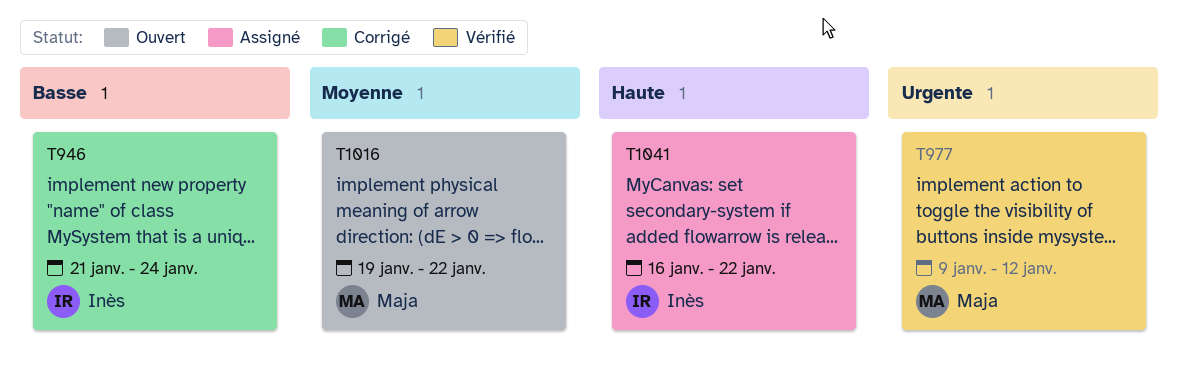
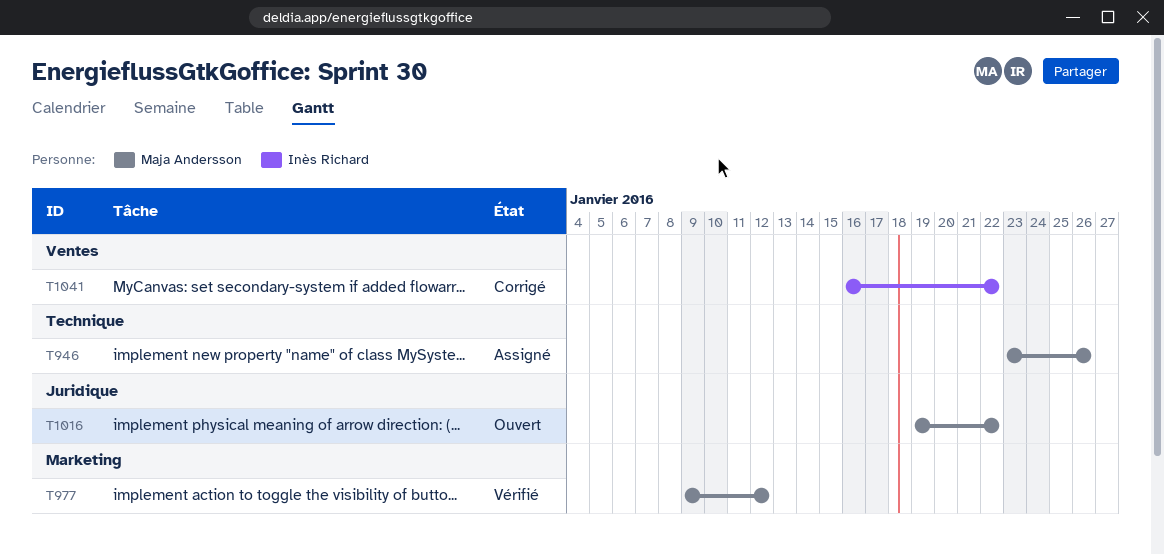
T946, status: Corrigé -> Assigné
T946, owner: Inès Richard -> Maja Andersson
T946, start: Jan 21 -> Jan 23
T946, due: Jan 24 -> Jan 26
T1041, status: Assigné -> Corrigé

